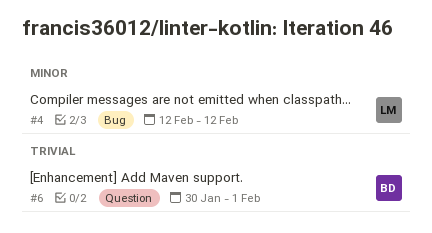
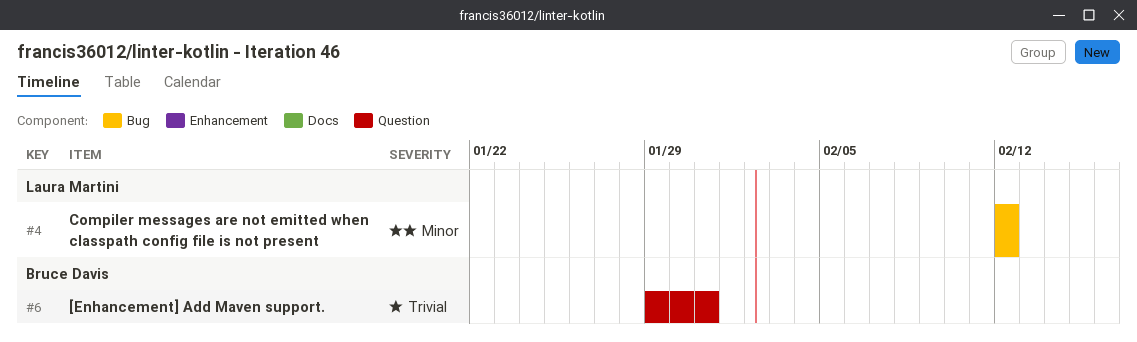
#6, start: Jan 30 -> Jan 29
#6, due: Feb 1 -> Jan 31

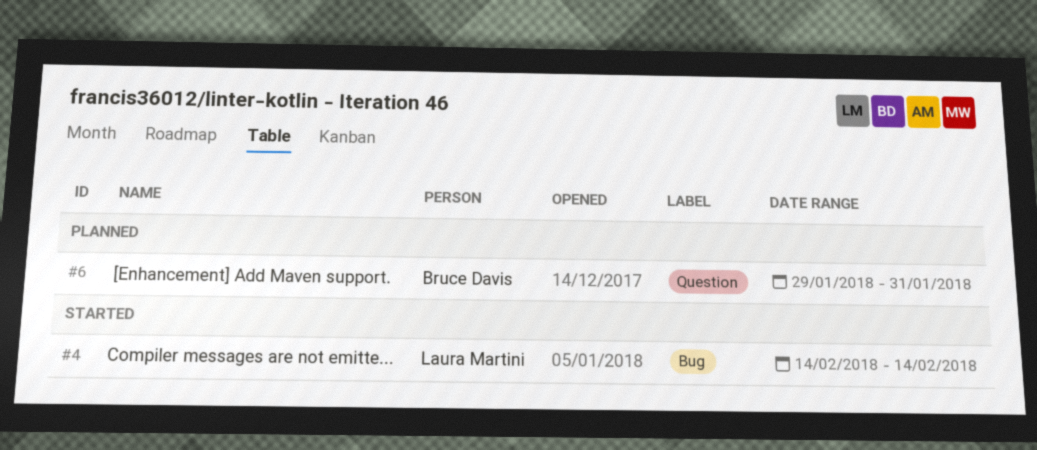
#4, start: Feb 12 -> Feb 14
#4, due: Feb 12 -> Feb 14

